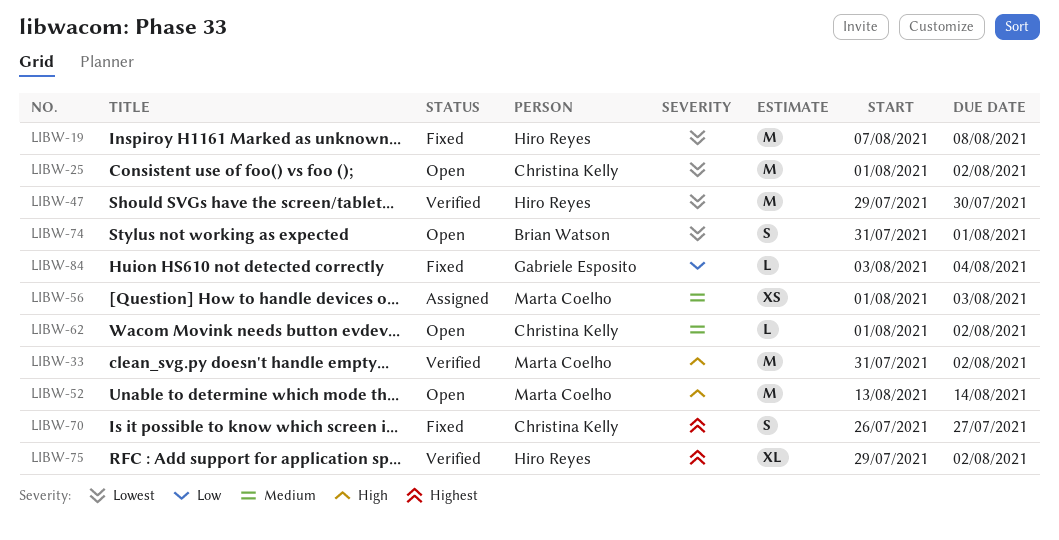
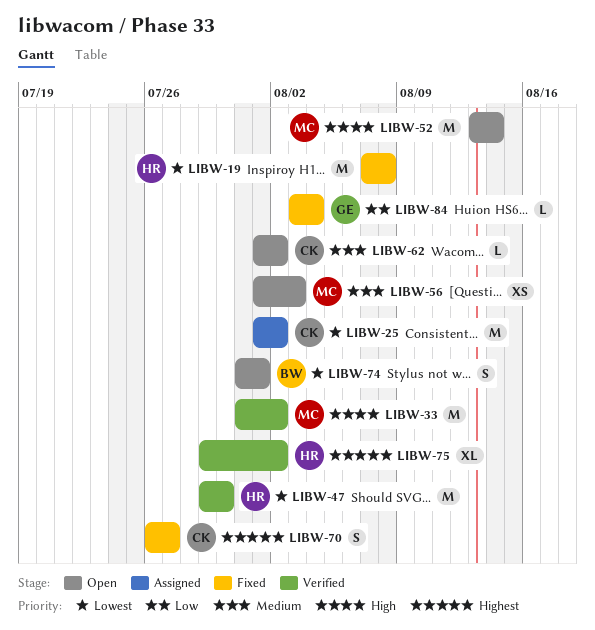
LIBW-25, status: Open -> Assigned
LIBW-56, status: Assigned -> Open

